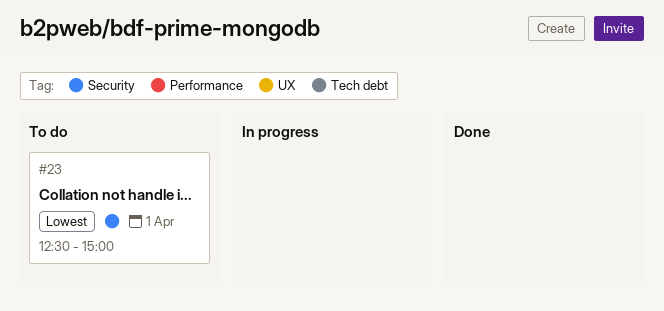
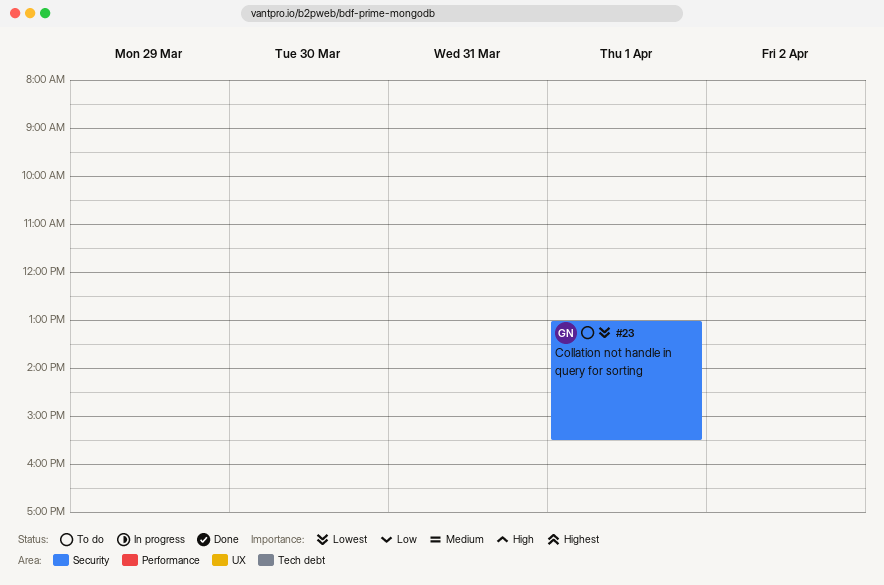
#23, begins: 12:30 -> 13:00
#23, ends: 15:00 -> 15:30

